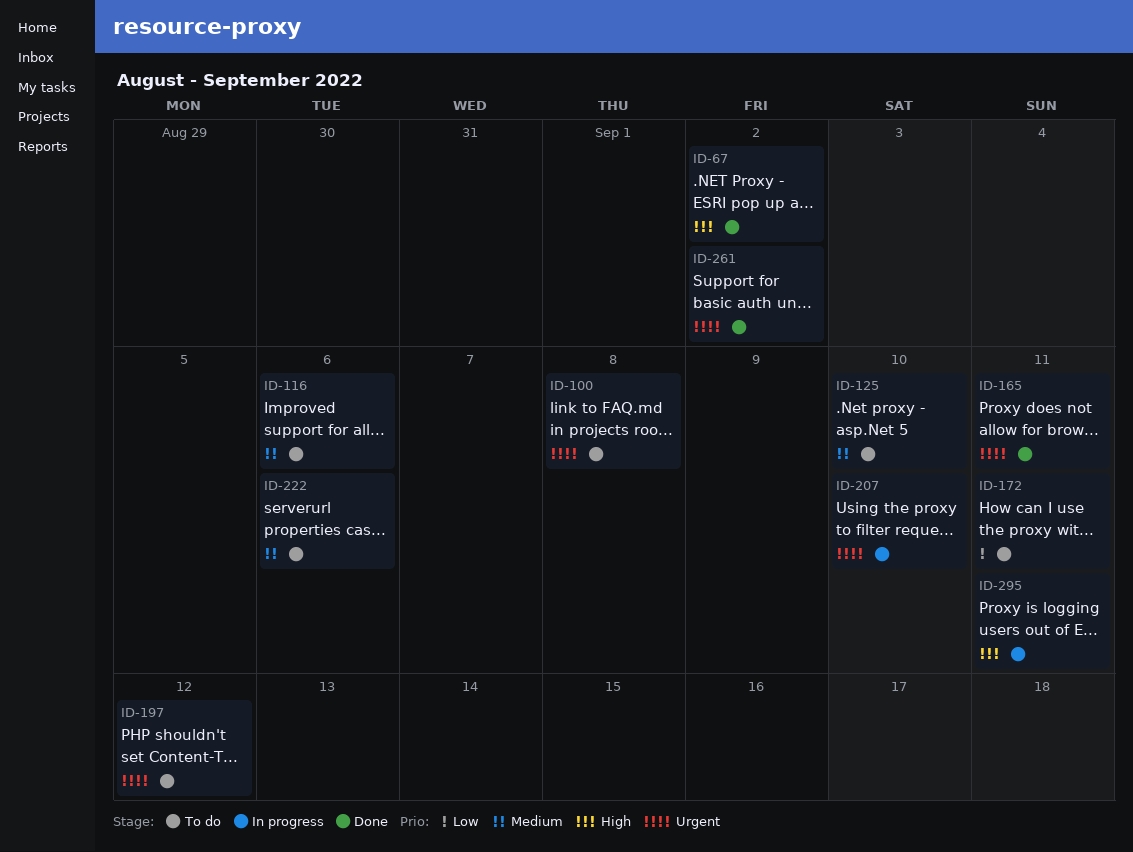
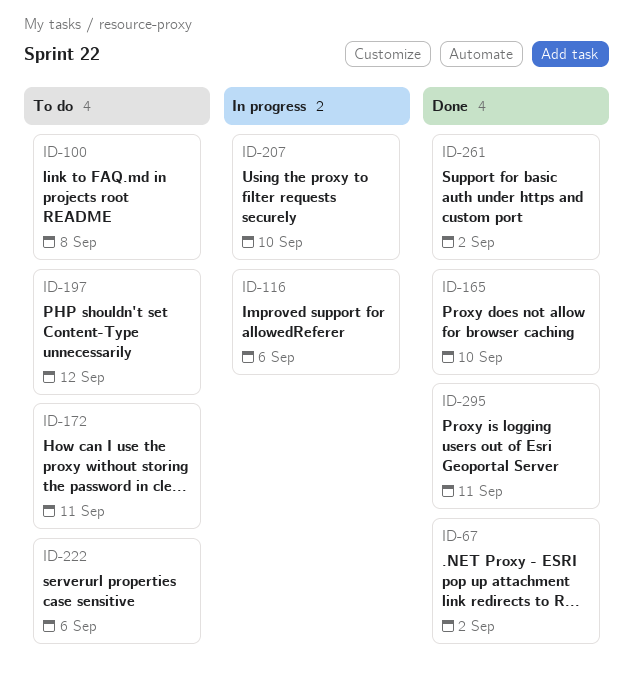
ID-116, status: To do -> In progress
ID-125: present -> none
ID-165, due: Sep 11 -> Sep 10
ID-295, status: In progress -> Done

